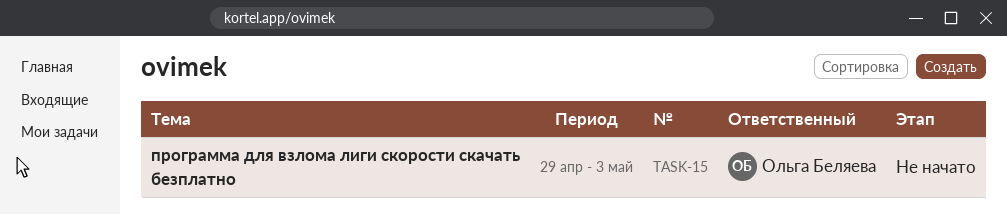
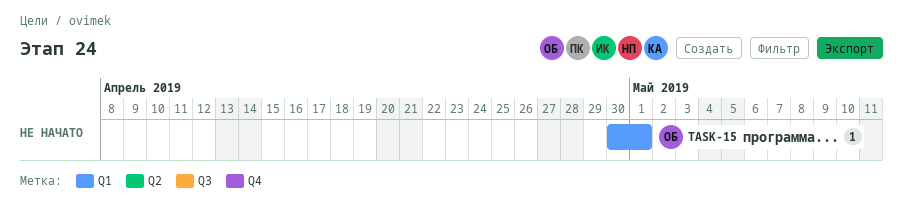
TASK-15, start: Apr 29 -> Apr 30
TASK-15, due: May 3 -> May 1

